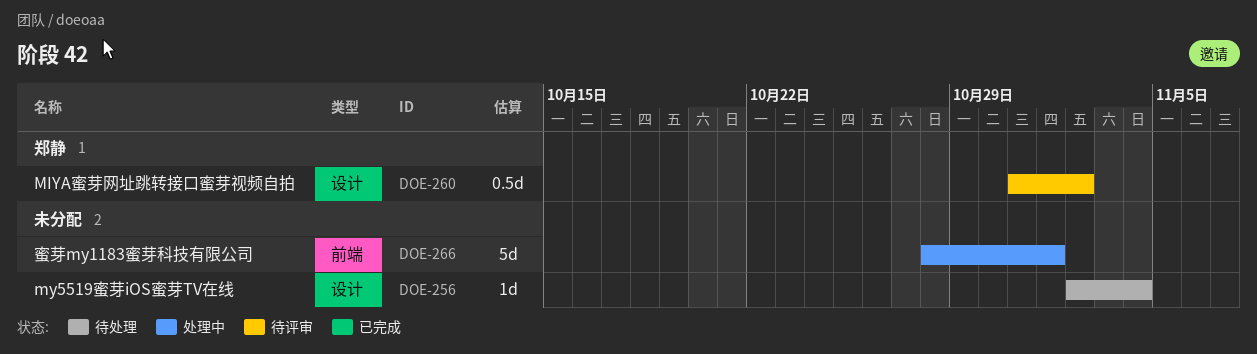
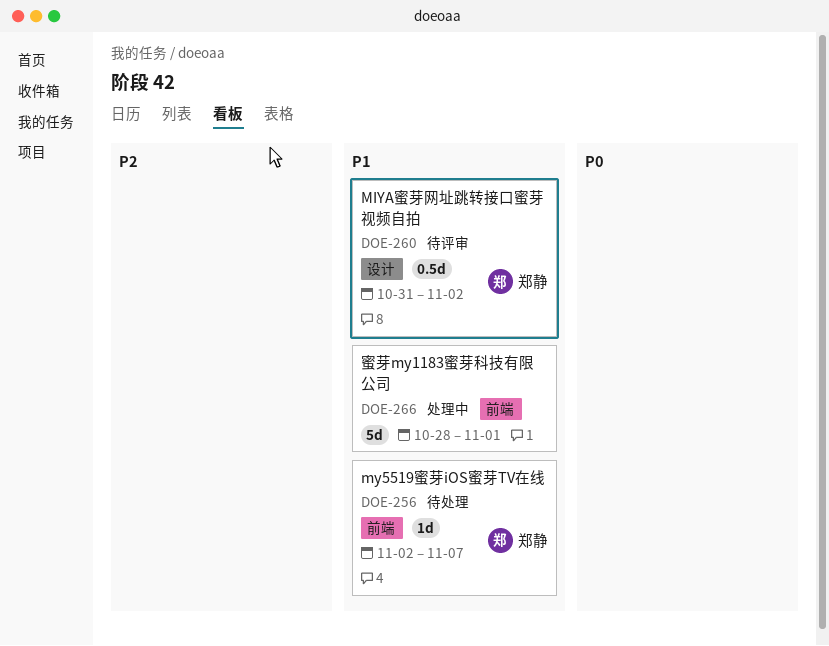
DOE-256, owner: none -> 郑静
DOE-256, label: 设计 -> 前端
DOE-256, due: Nov 4 -> Nov 7

